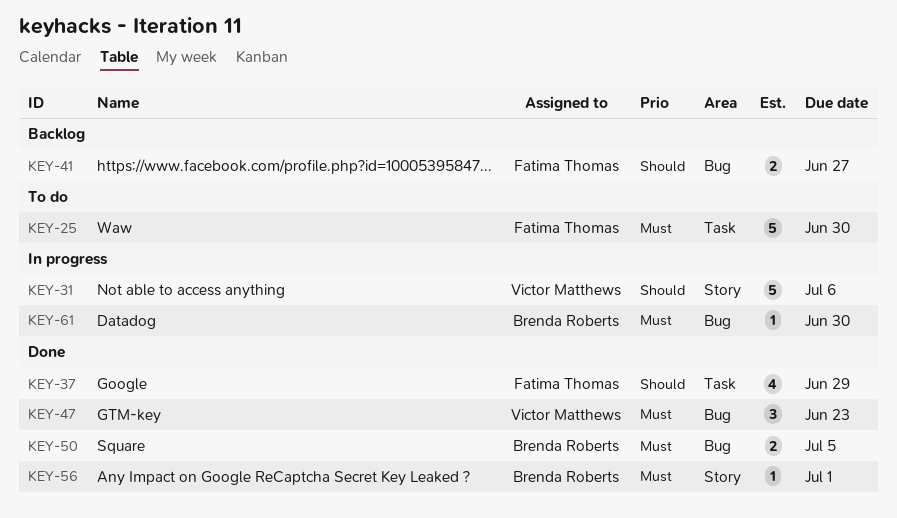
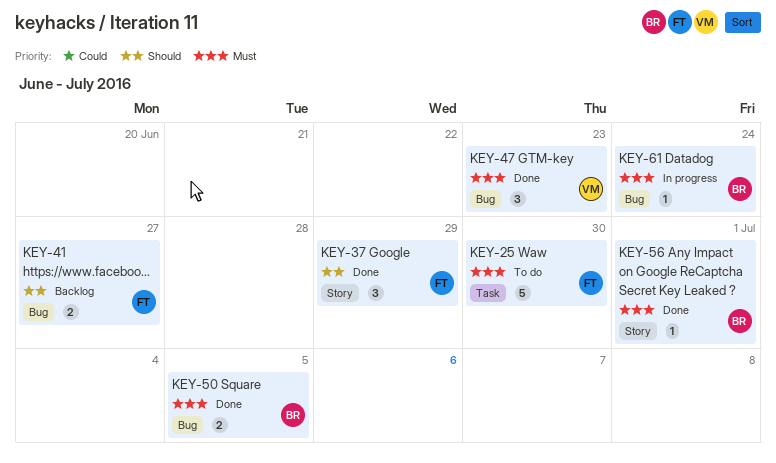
KEY-31: present -> none
KEY-37, label: Task -> Story
KEY-37, estimate: 4 -> 3
KEY-61, due: Jun 30 -> Jun 24

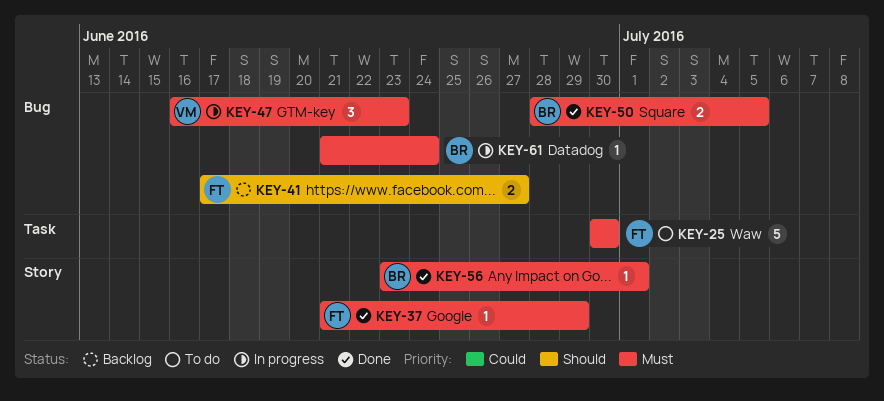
KEY-37, priority: Should -> Must
KEY-37, estimate: 3 -> 1
KEY-47, status: Done -> In progress

